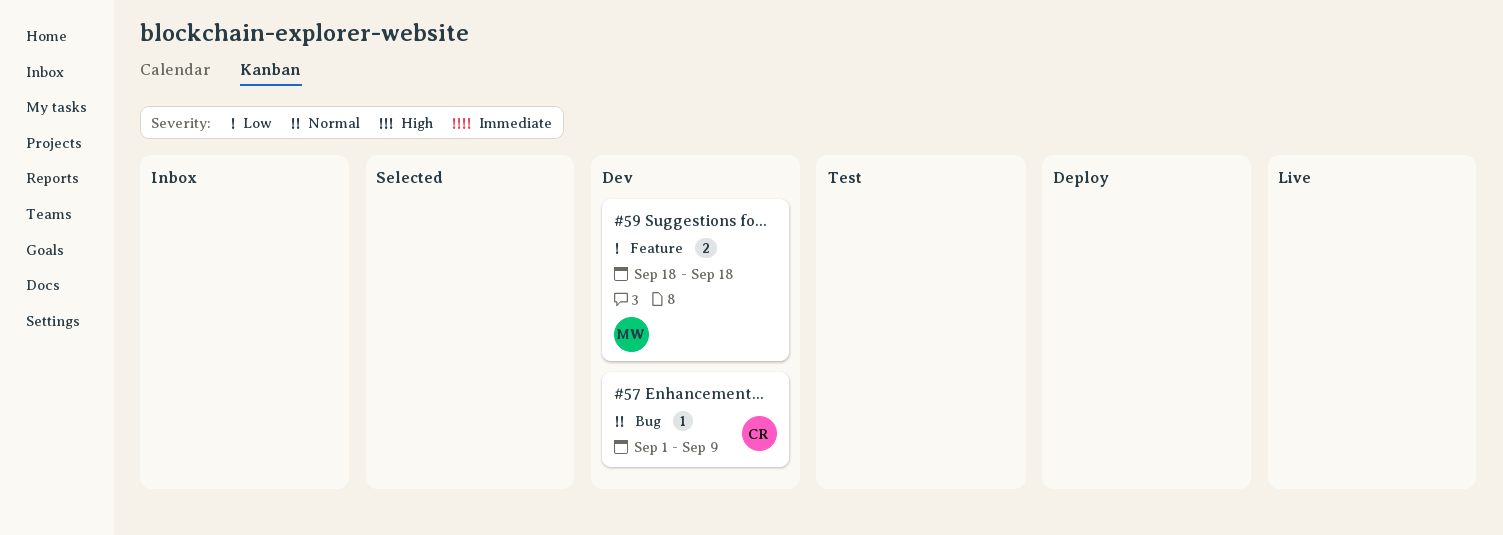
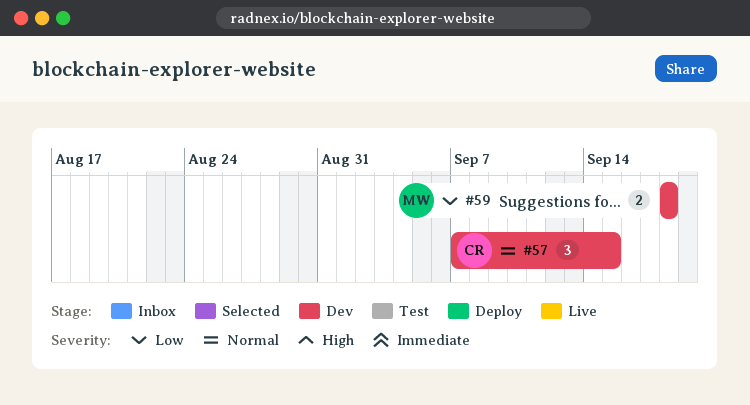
#57, estimate: 1 -> 3
#57, start: Sep 1 -> Sep 7
#57, due: Sep 9 -> Sep 15

